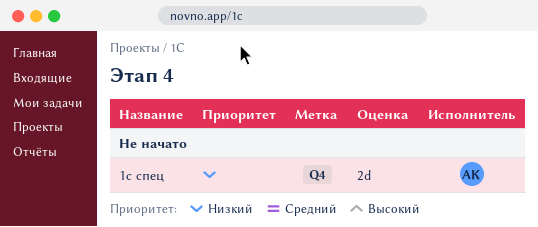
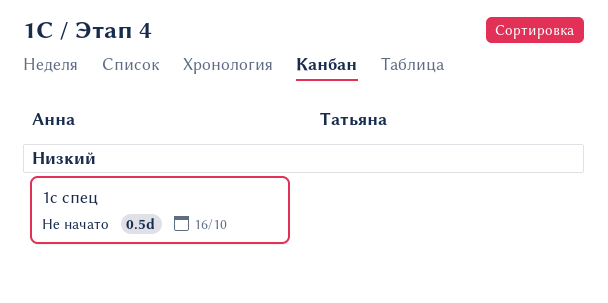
1с спец, estimate: 2d -> 0.5d

